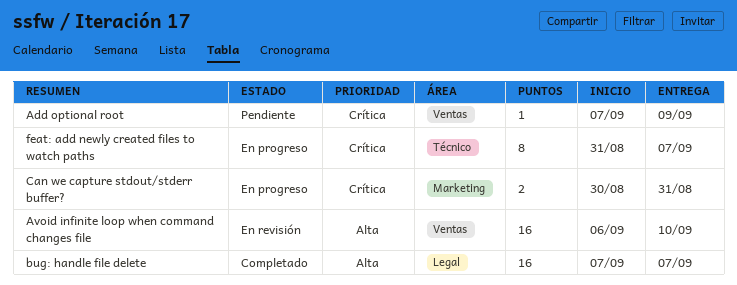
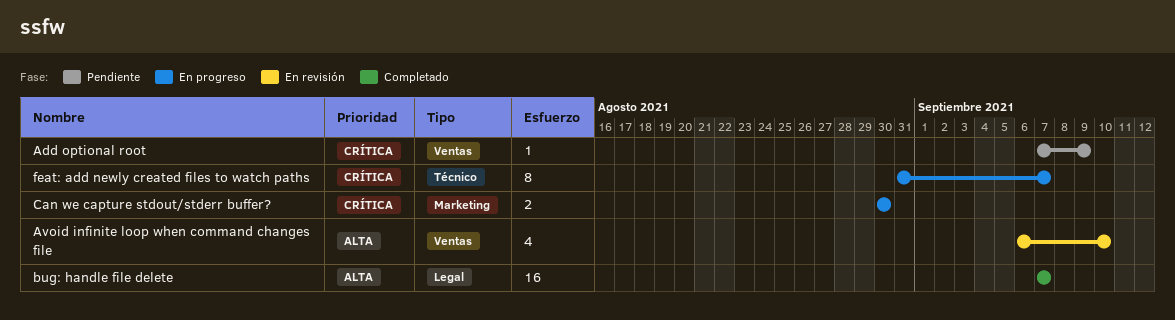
Avoid infinite loop when command changes file, estimate: 16 -> 4
Can we capture stdout/stderr buffer?, due: Aug 31 -> Aug 30

